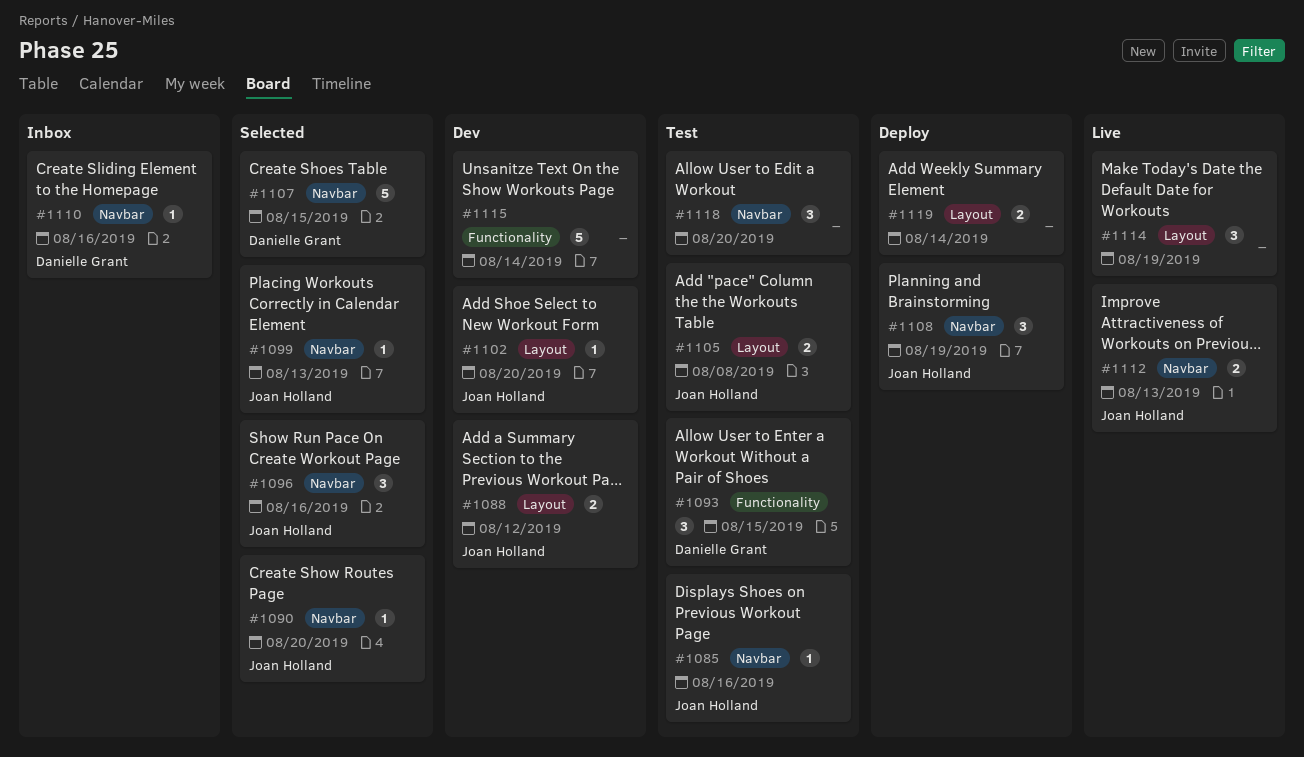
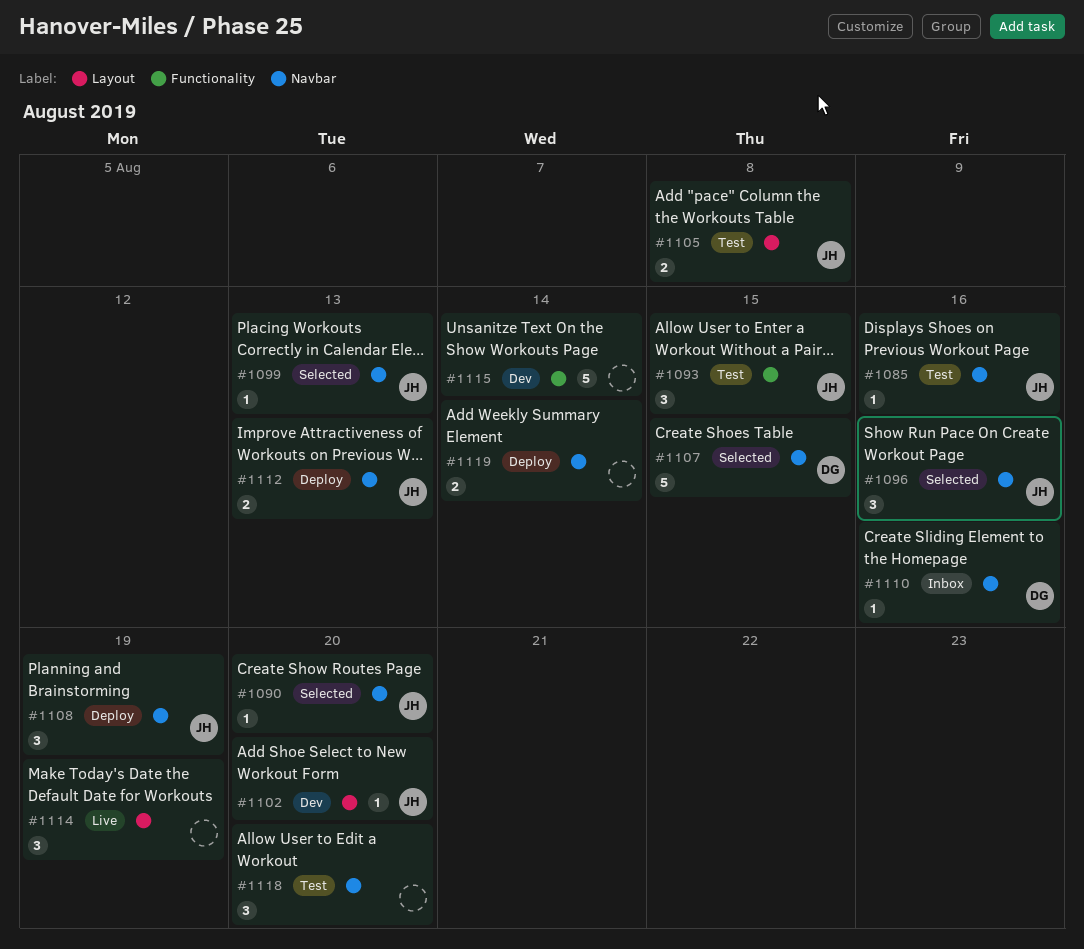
#1088: present -> none
#1093, owner: Danielle Grant -> Joan Holland
#1112, status: Live -> Deploy
#1119, label: Layout -> Navbar

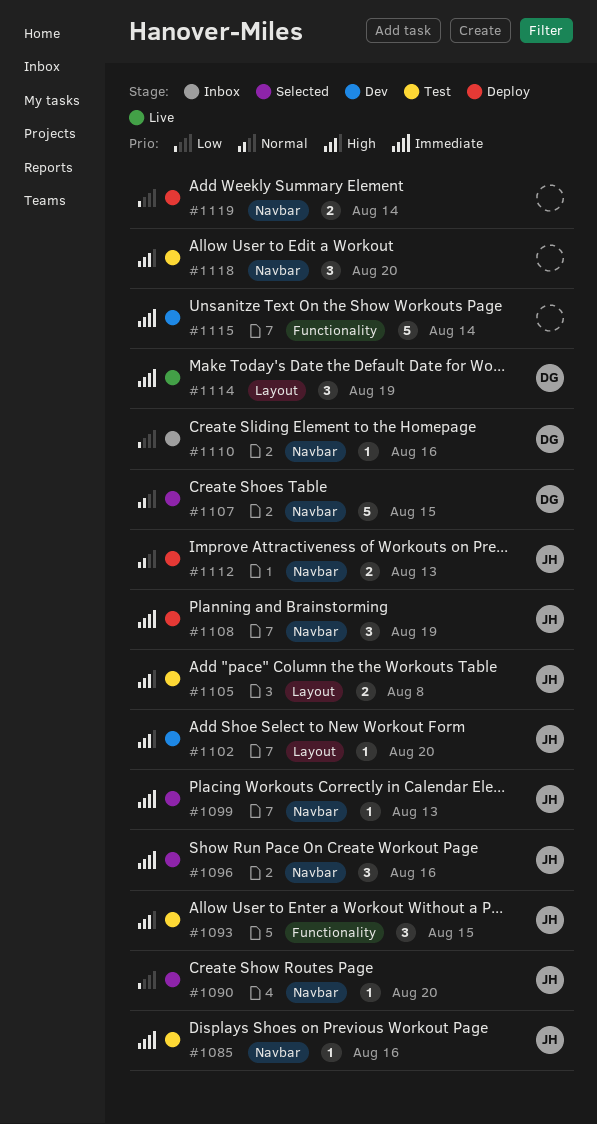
#1114, owner: none -> DG

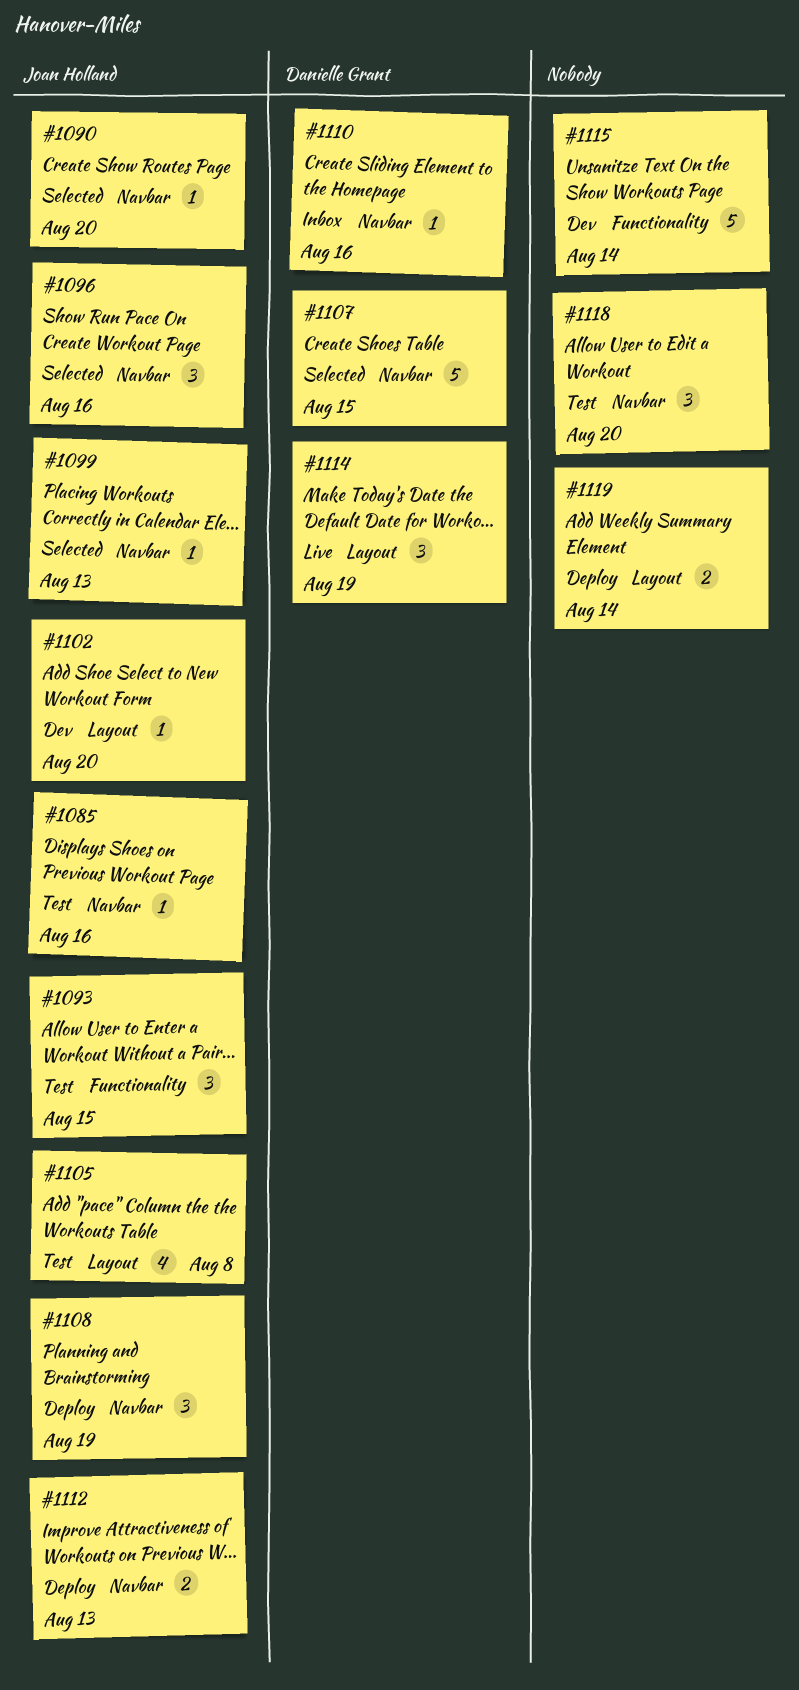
#1105, estimate: 2 -> 4
#1119, label: Navbar -> Layout

